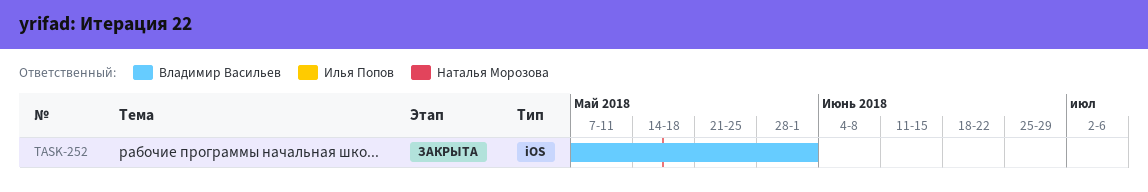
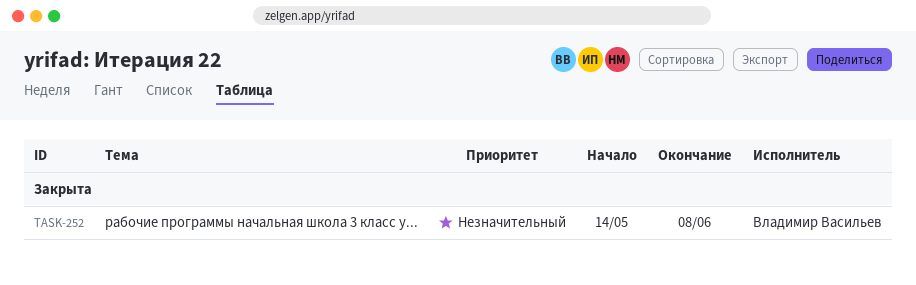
TASK-252, start: May 7 -> May 14
TASK-252, due: Jun 1 -> Jun 8

